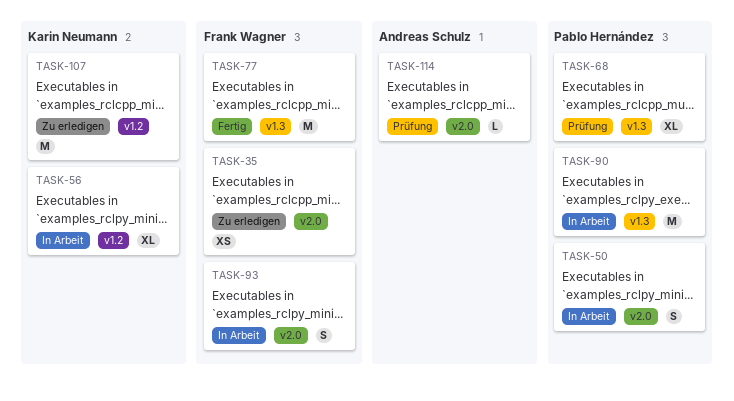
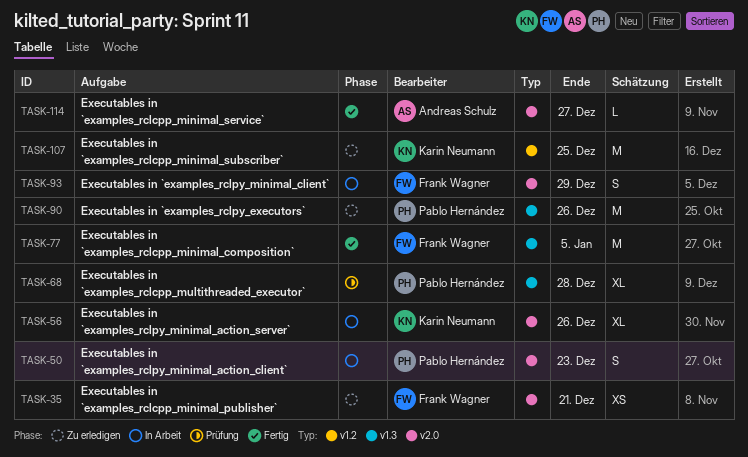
TASK-56, label: v1.2 -> v2.0
TASK-90, status: In Arbeit -> Zu erledigen
TASK-114, status: Prüfung -> Fertig

